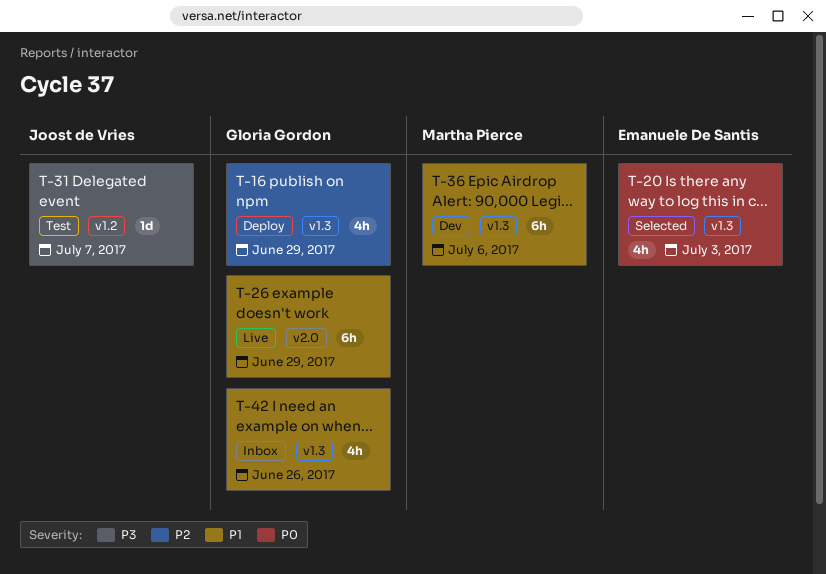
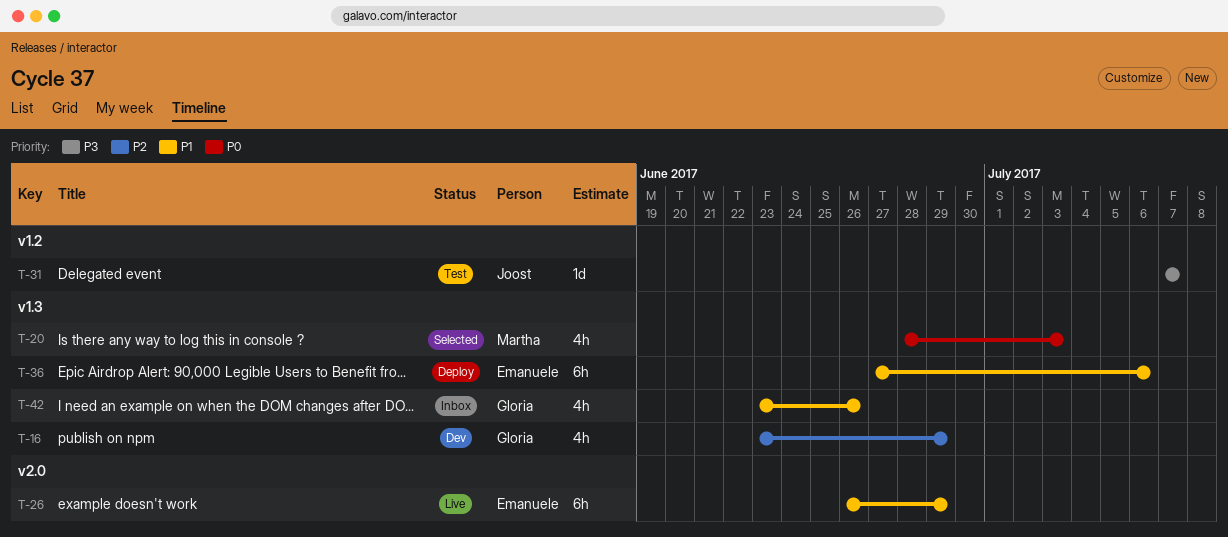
T-16, status: Deploy -> Dev
T-20, owner: Emanuele De Santis -> Martha Pierce
T-26, owner: Gloria Gordon -> Emanuele De Santis
T-36, status: Dev -> Deploy
T-36, owner: Martha Pierce -> Emanuele De Santis

